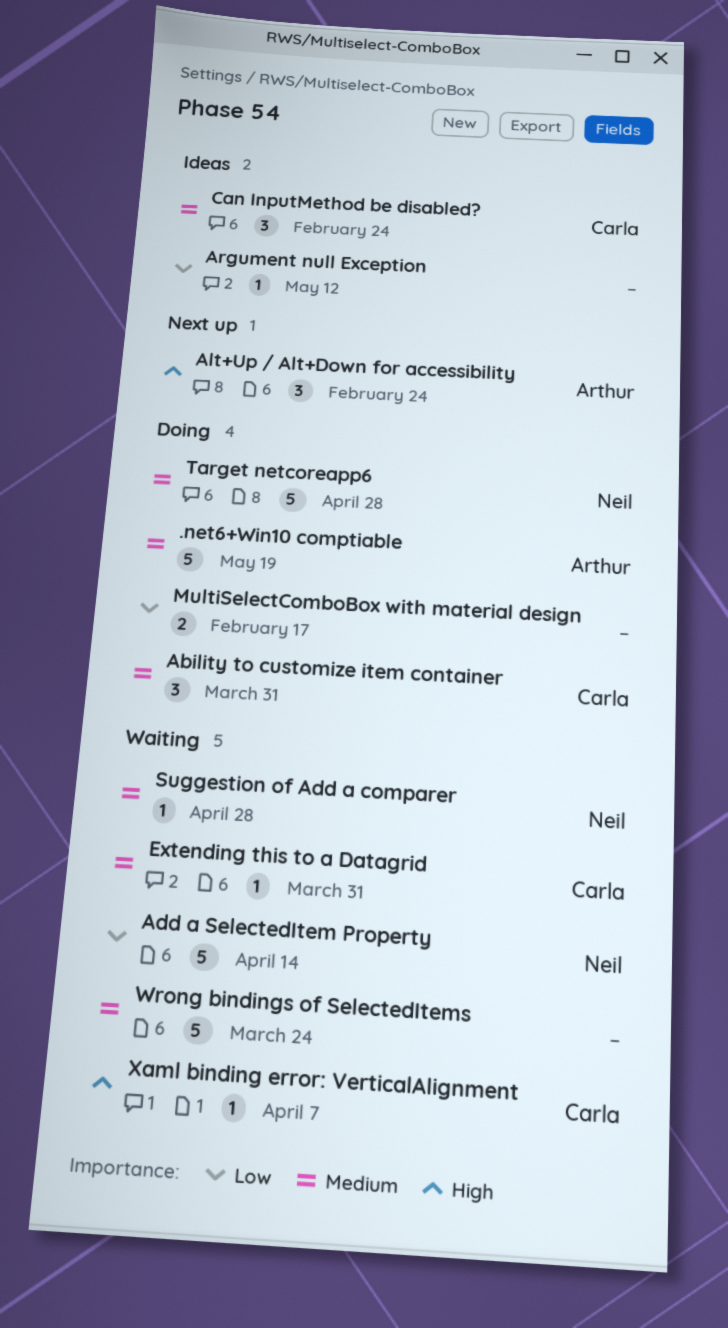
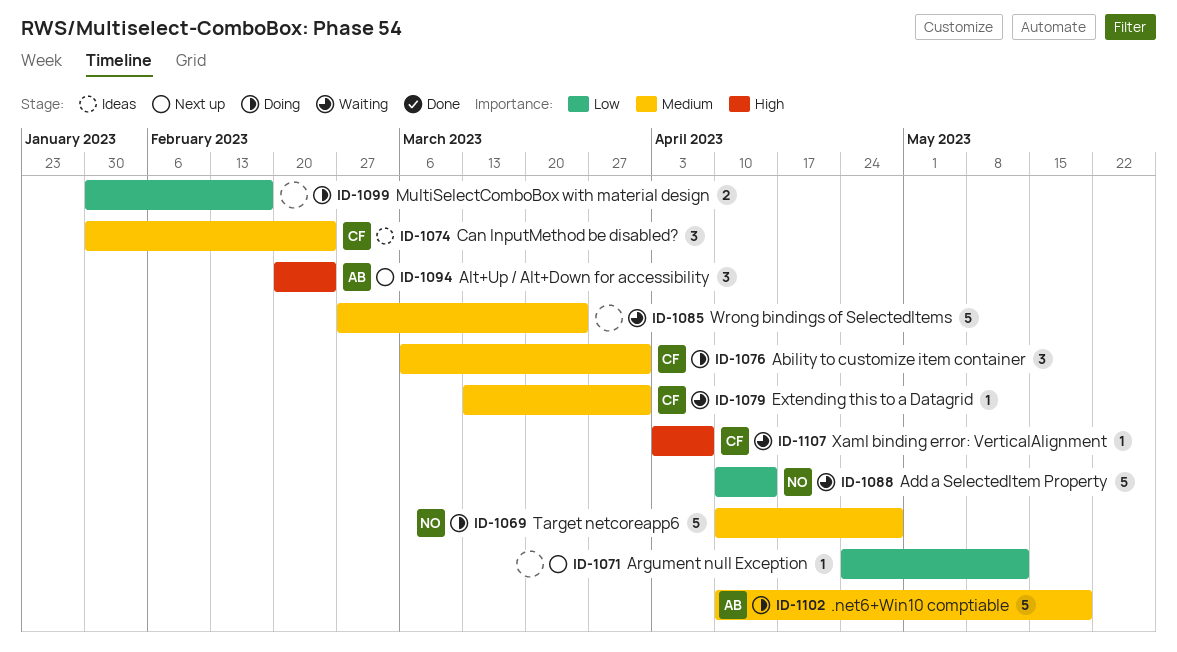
Argument null Exception, status: Ideas -> Next up
Suggestion of Add a comparer: present -> none

